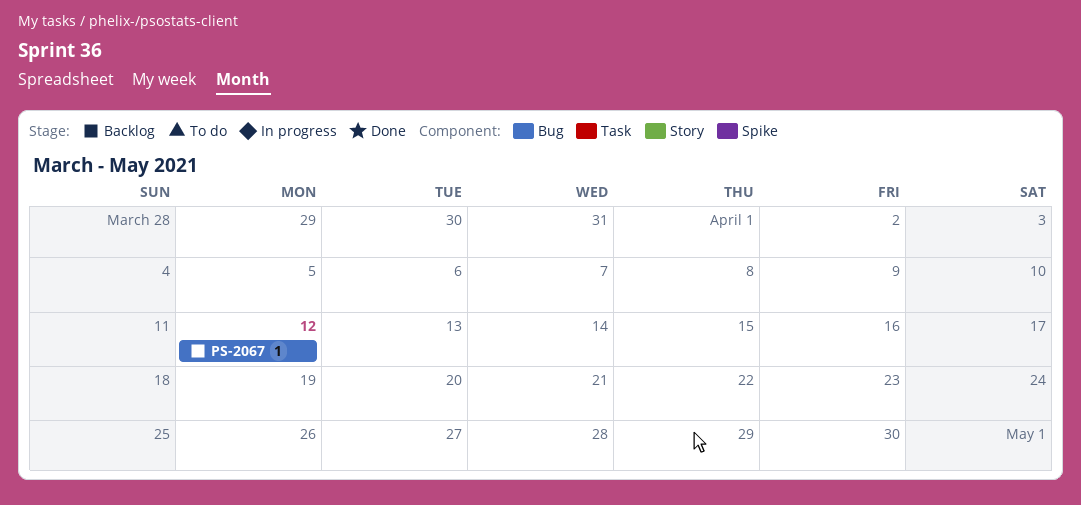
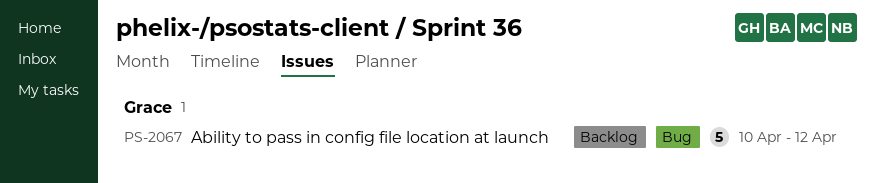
PS-2067, estimate: 1 -> 5
PS-2067, start: Apr 12 -> Apr 10

